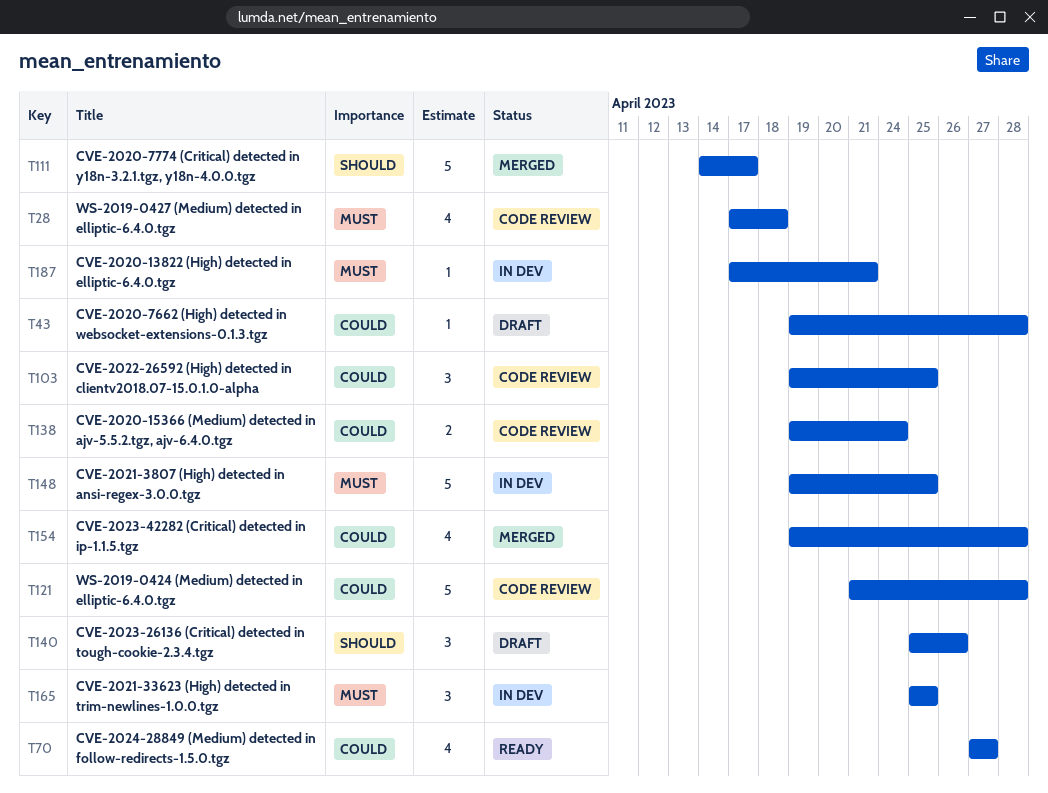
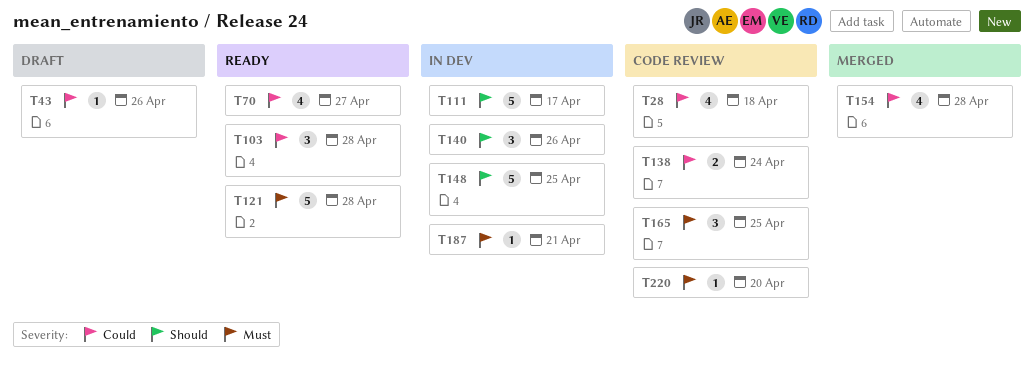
T28, priority: Must -> Could
T43, due: Apr 28 -> Apr 26
T103, status: Code review -> Ready
T103, due: Apr 25 -> Apr 28
T111, status: Merged -> In dev
T121, status: Code review -> Ready
T121, priority: Could -> Must
T140, status: Draft -> In dev
T148, priority: Must -> Should
T165, status: In dev -> Code review
T220: none -> present

